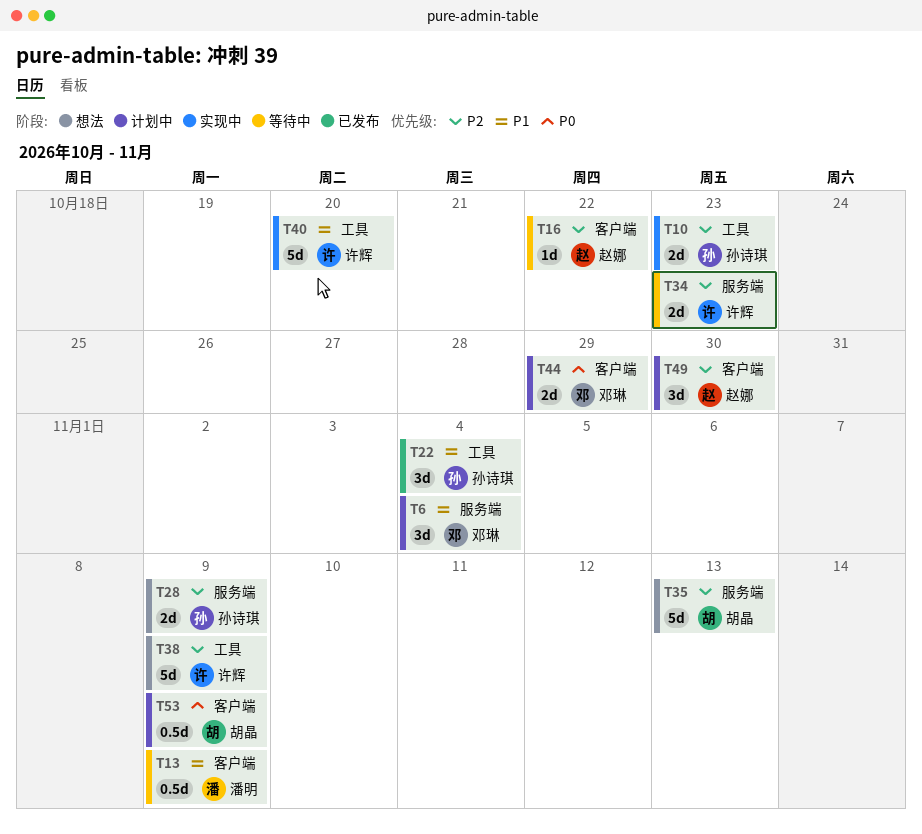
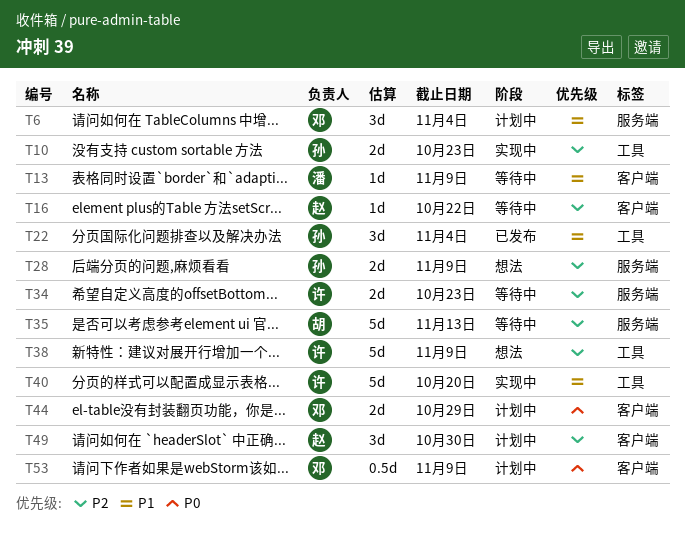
T13, estimate: 0.5d -> 1d
T35, status: 想法 -> 等待中
T53, owner: 胡晶 -> 邓琳

